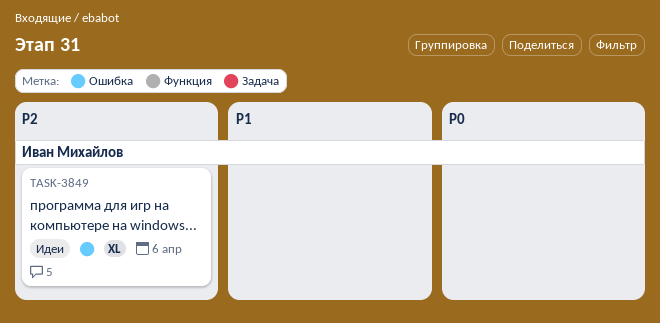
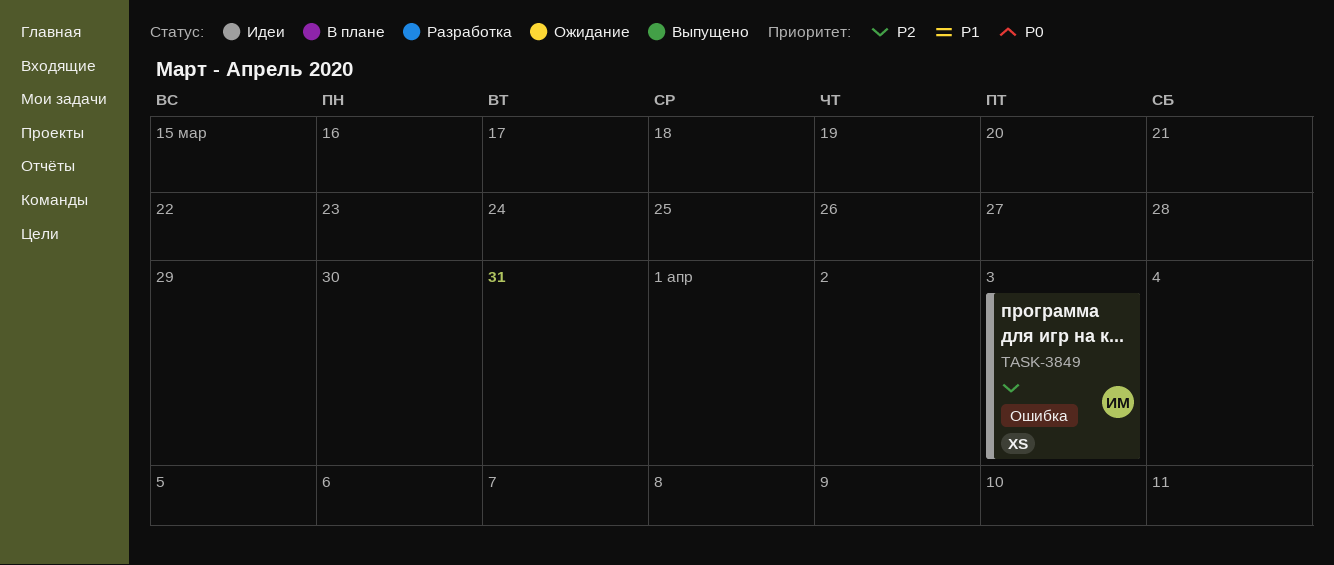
TASK-3849, estimate: XL -> XS
TASK-3849, due: Apr 6 -> Apr 3

